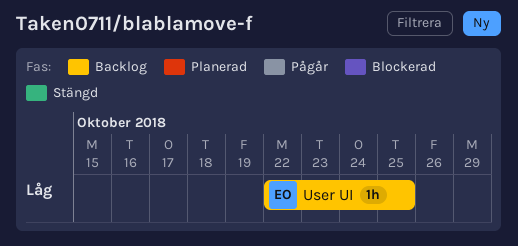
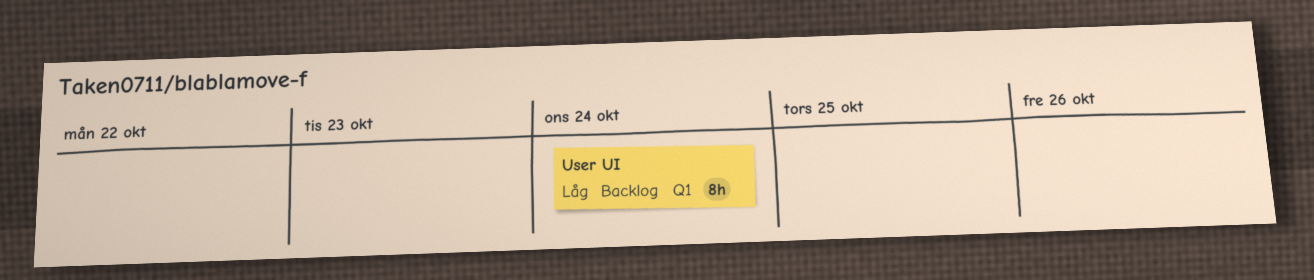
User UI, estimate: 1h -> 8h
User UI, due: Oct 25 -> Oct 24

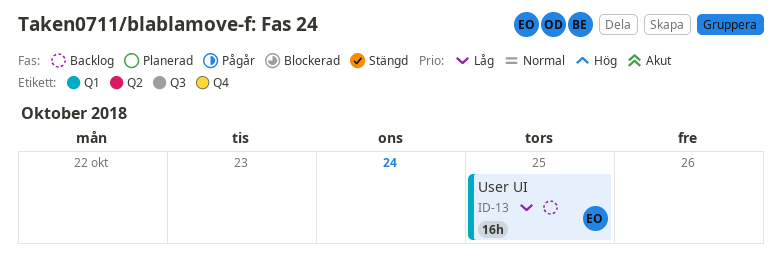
User UI, estimate: 8h -> 16h
User UI, due: Oct 24 -> Oct 25

